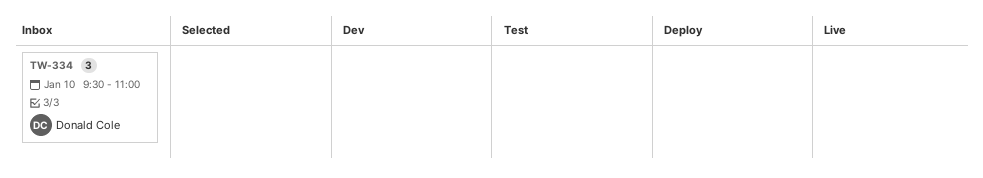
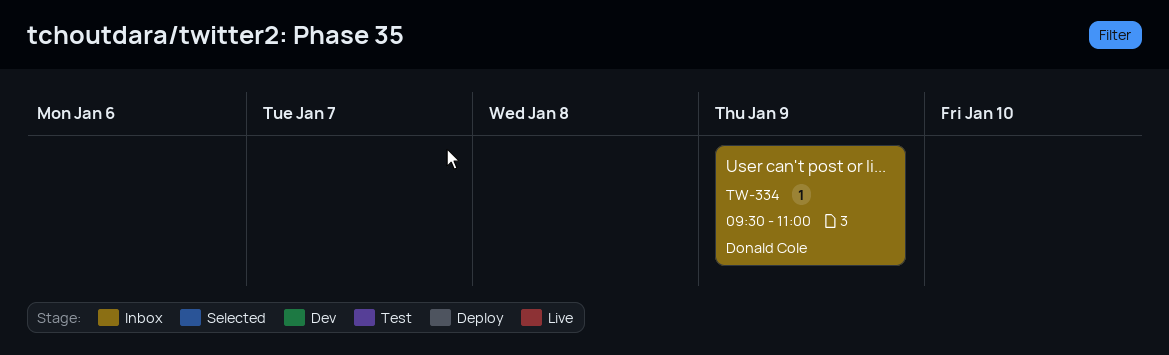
TW-334, estimate: 3 -> 1
TW-334, day: Jan 10 -> Jan 9

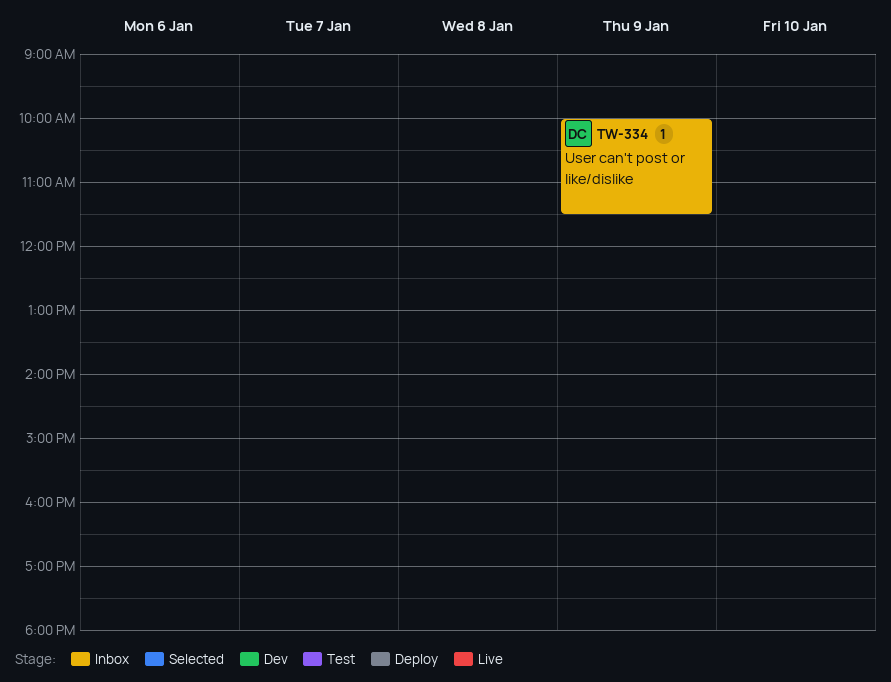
TW-334, begins: 09:30 -> 10:00
TW-334, ends: 11:00 -> 11:30

